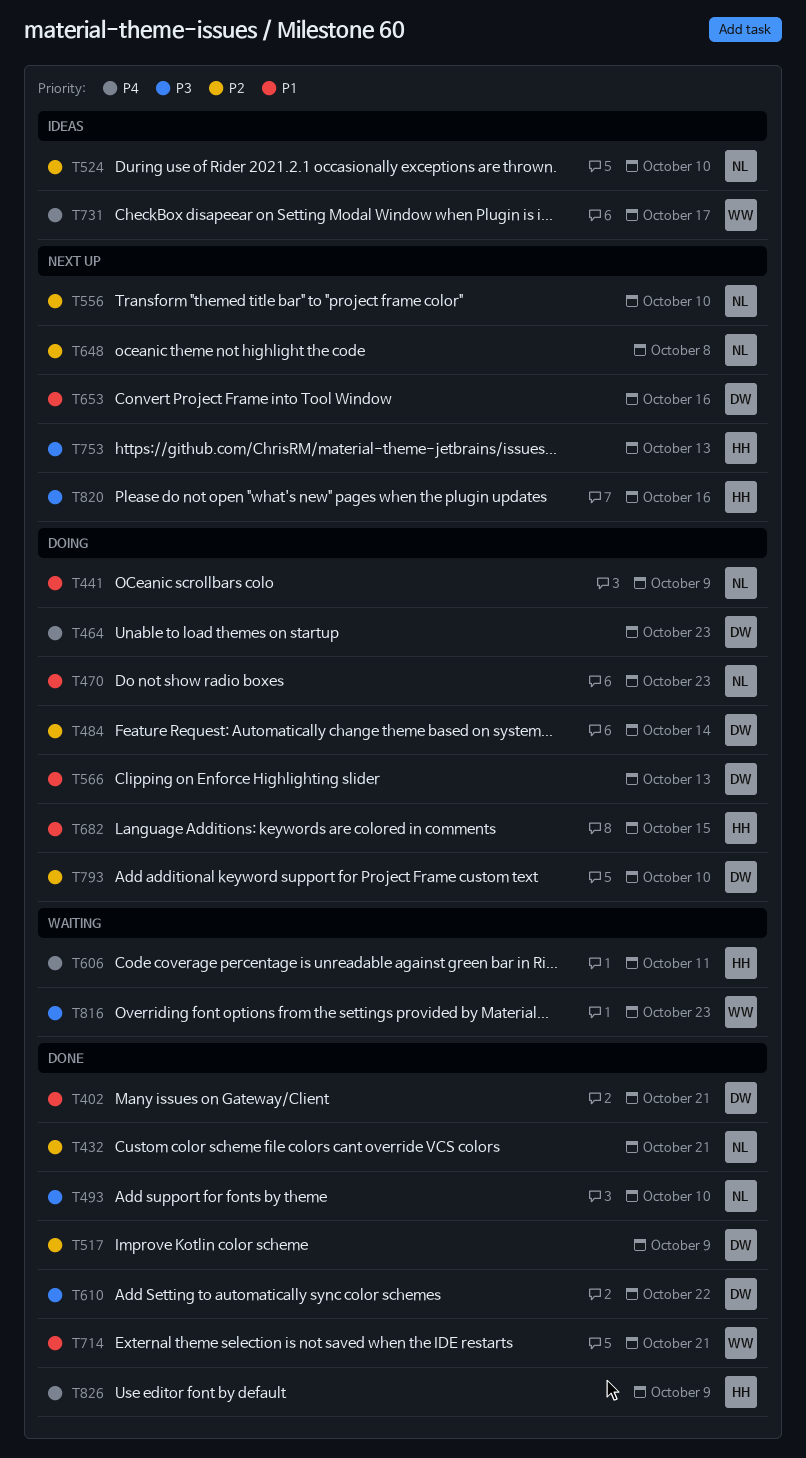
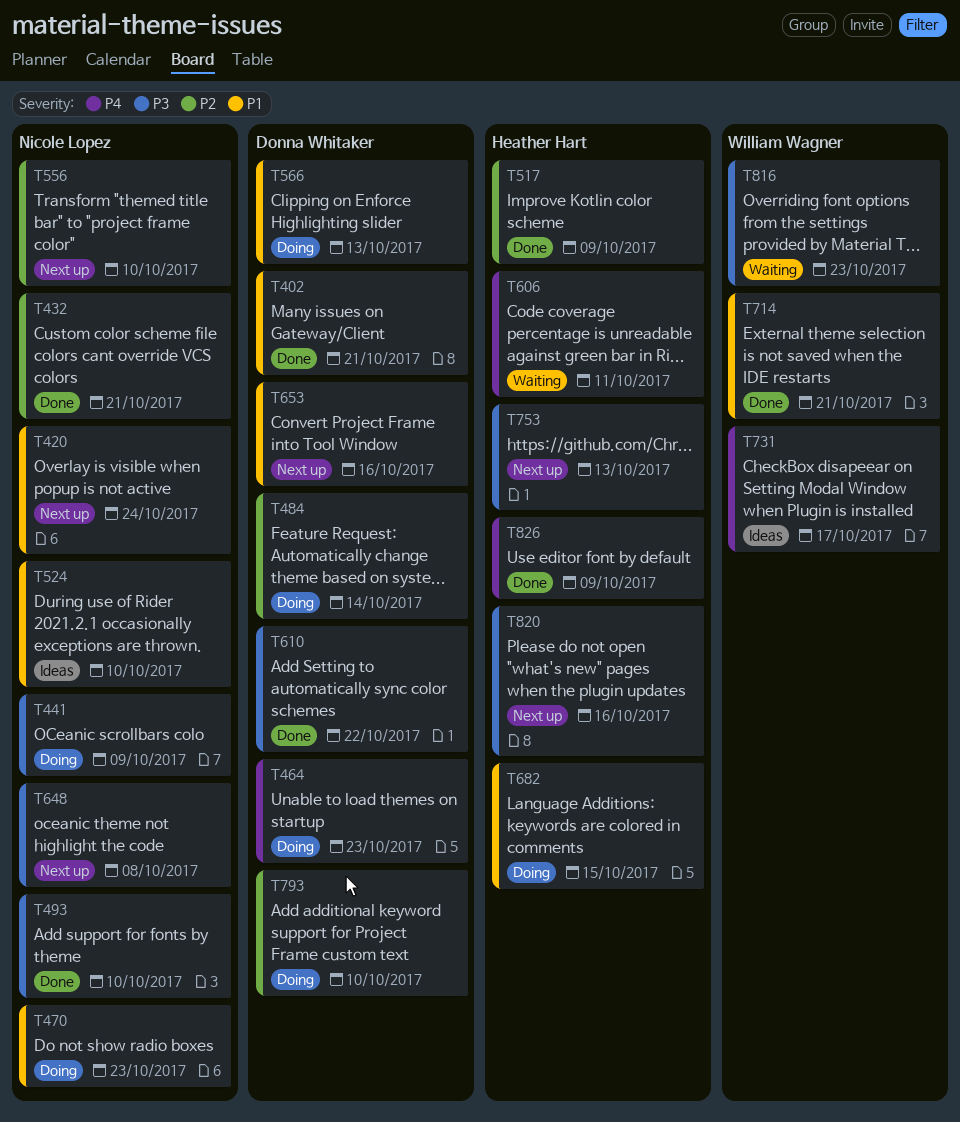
T420: none -> present
T441, priority: P1 -> P3
T517, owner: Donna Whitaker -> Heather Hart
T524, priority: P2 -> P1
T648, priority: P2 -> P3

